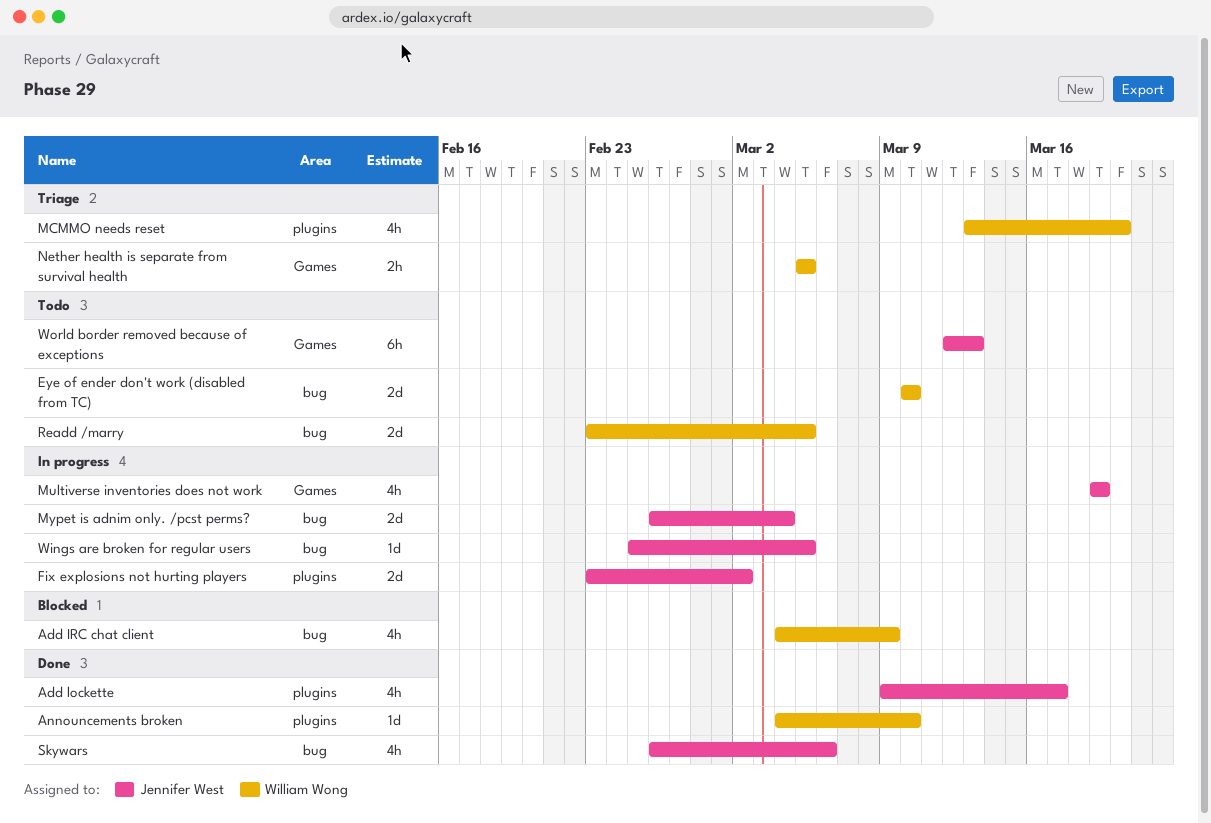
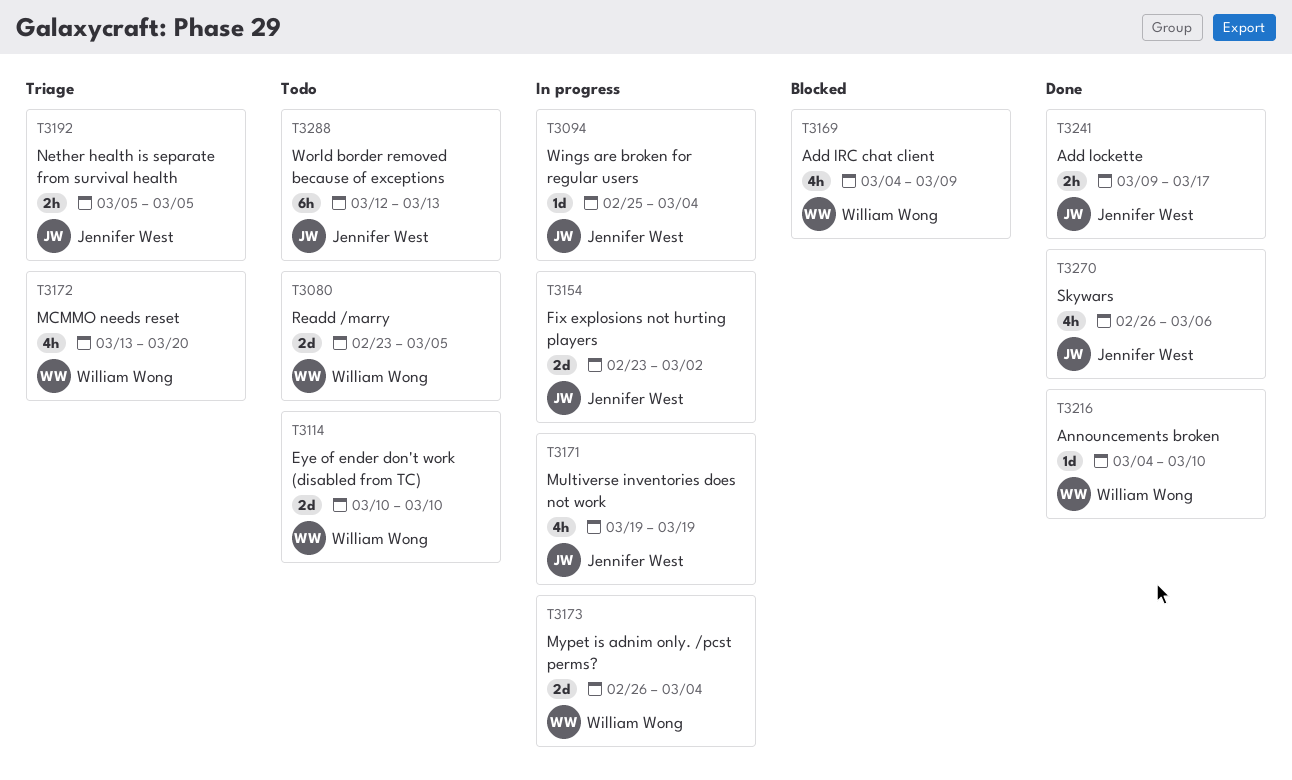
Add lockette, estimate: 4h -> 2h
Mypet is adnim only. /pcst perms?, owner: Jennifer West -> William Wong
Nether health is separate from survival health, owner: William Wong -> Jennifer West
Wings are broken for regular users, due: Mar 5 -> Mar 4

